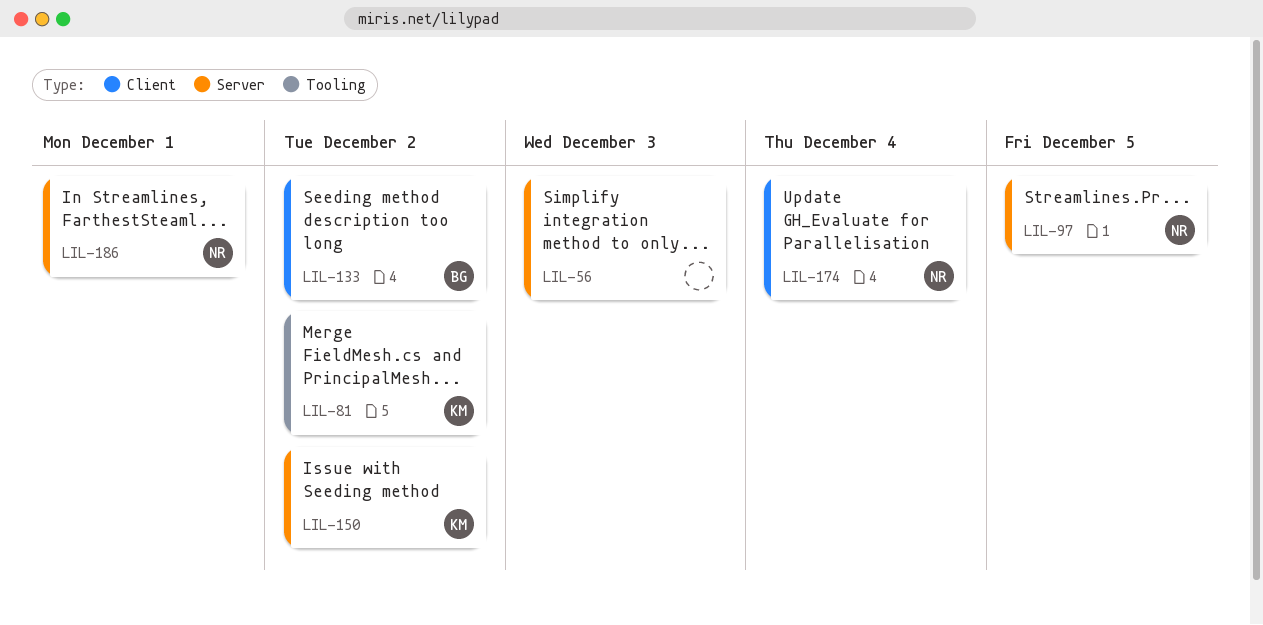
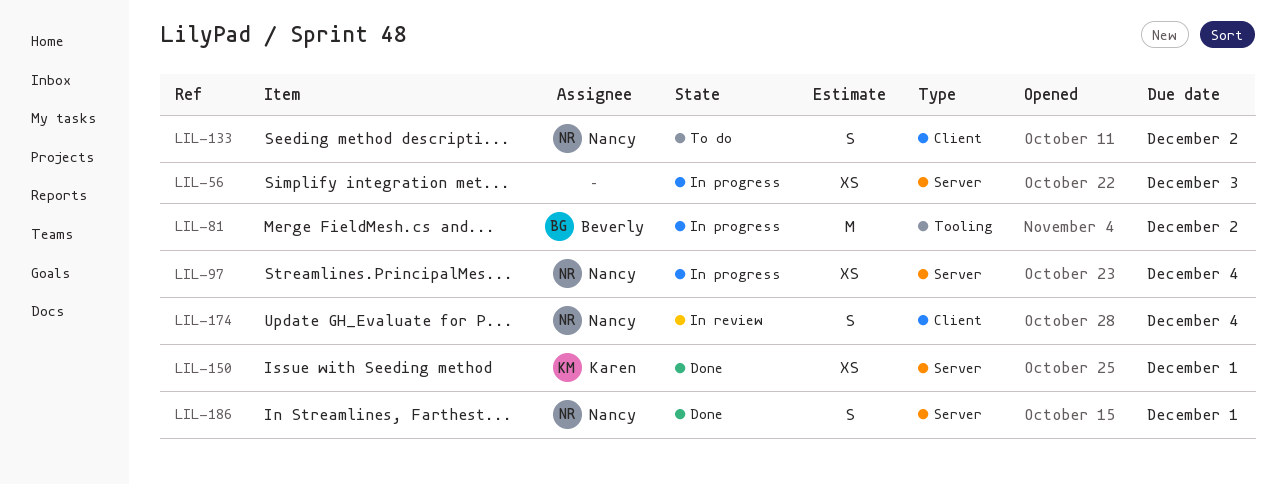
LIL-81, owner: Karen -> Beverly
LIL-97, due: Dec 5 -> Dec 4
LIL-133, owner: Beverly -> Nancy
LIL-150, due: Dec 2 -> Dec 1

